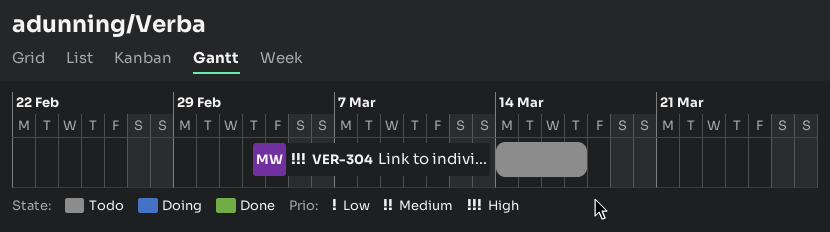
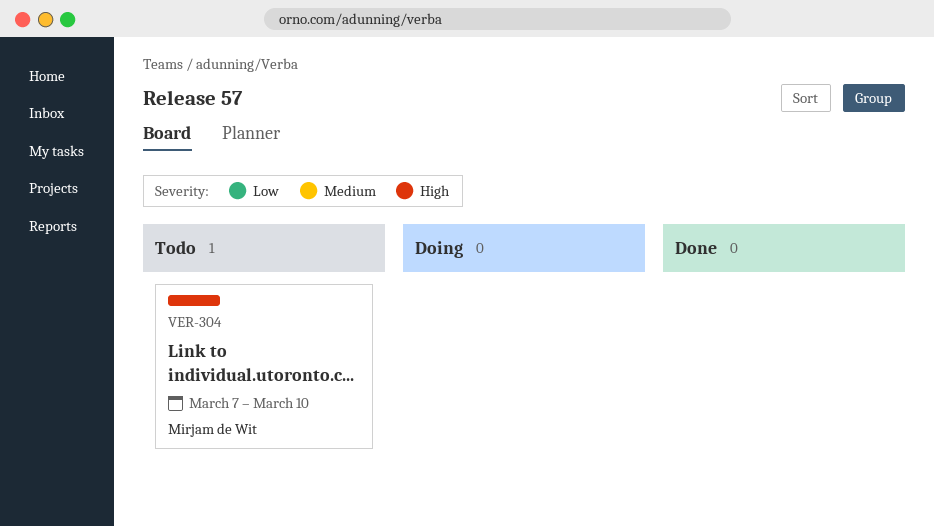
VER-304, start: Mar 14 -> Mar 7
VER-304, due: Mar 17 -> Mar 10

